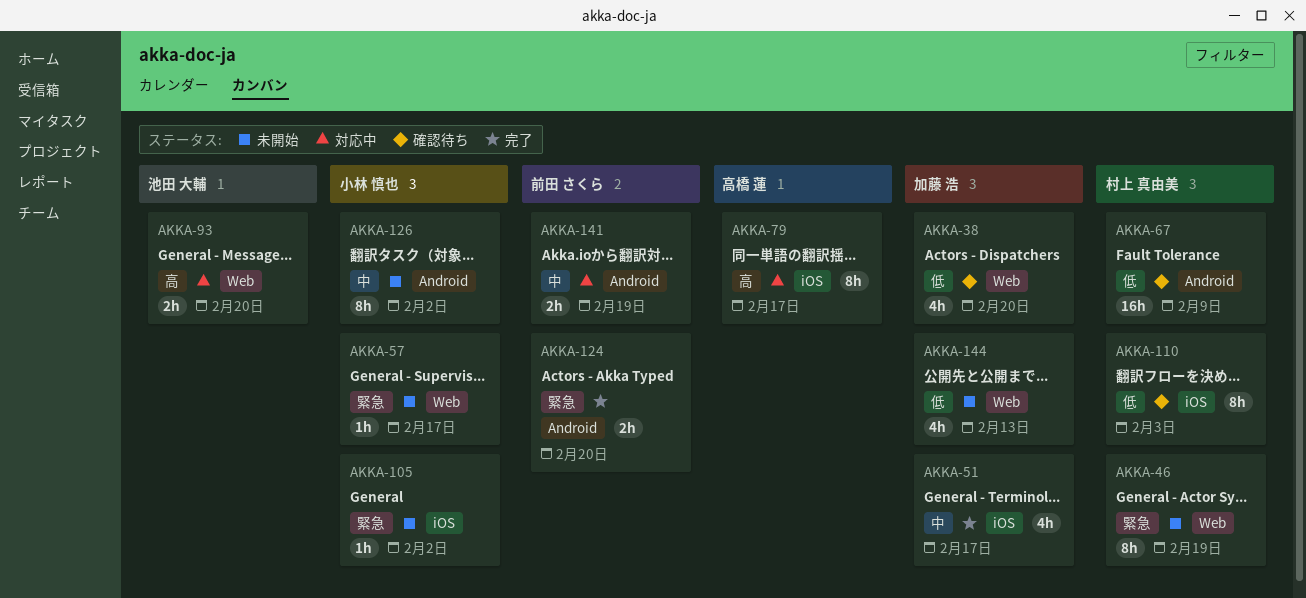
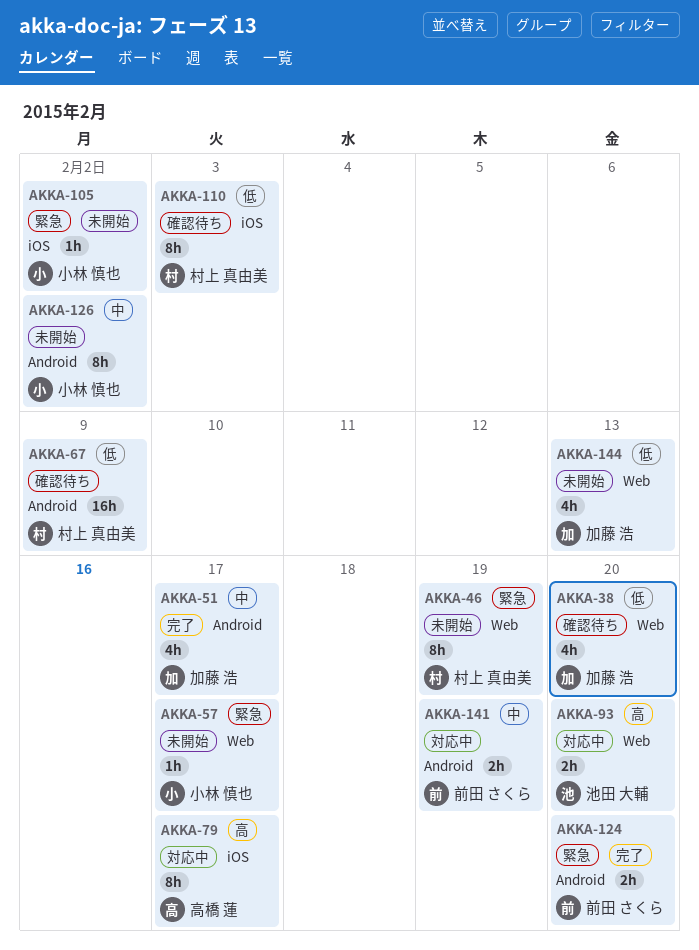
AKKA-51, label: iOS -> Android

